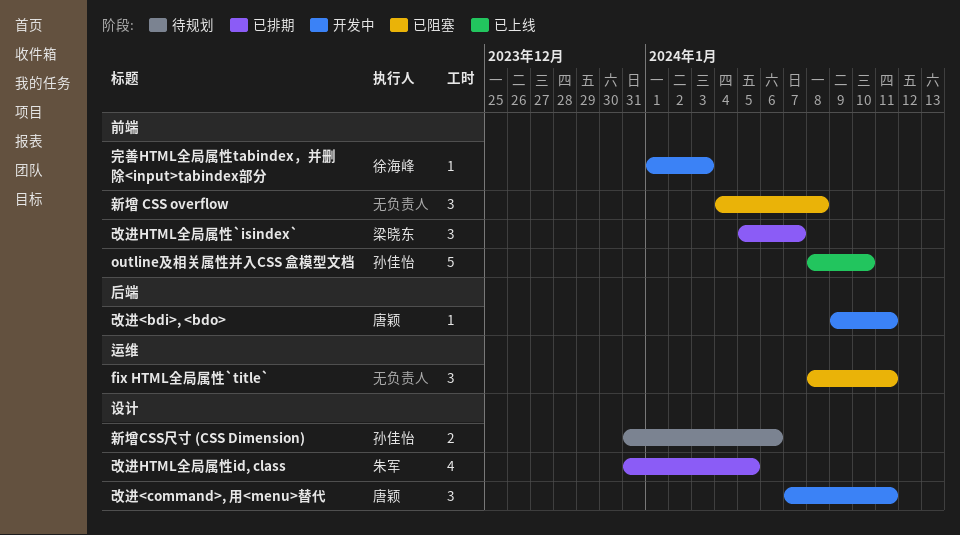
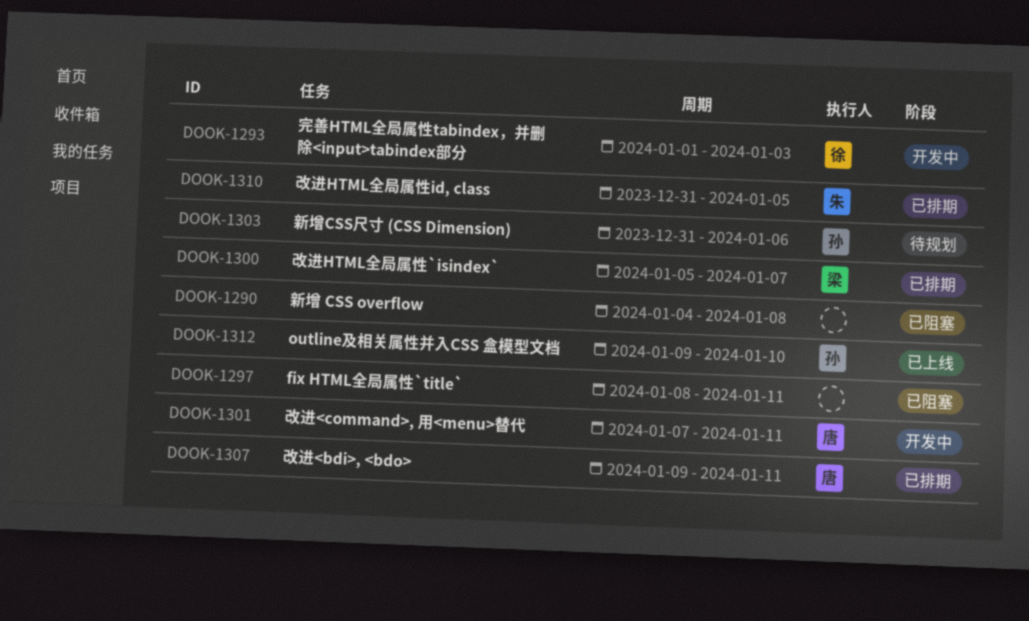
outline及相关属性并入CSS 盒模型文档, start: Jan 8 -> Jan 9
改进<bdi>, <bdo>, status: 开发中 -> 已排期

